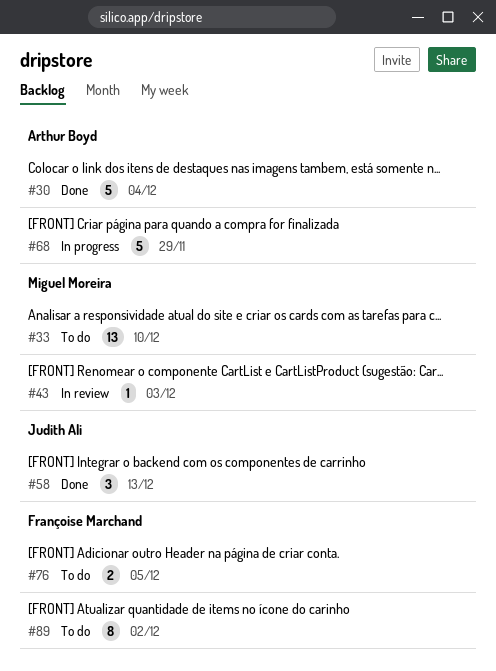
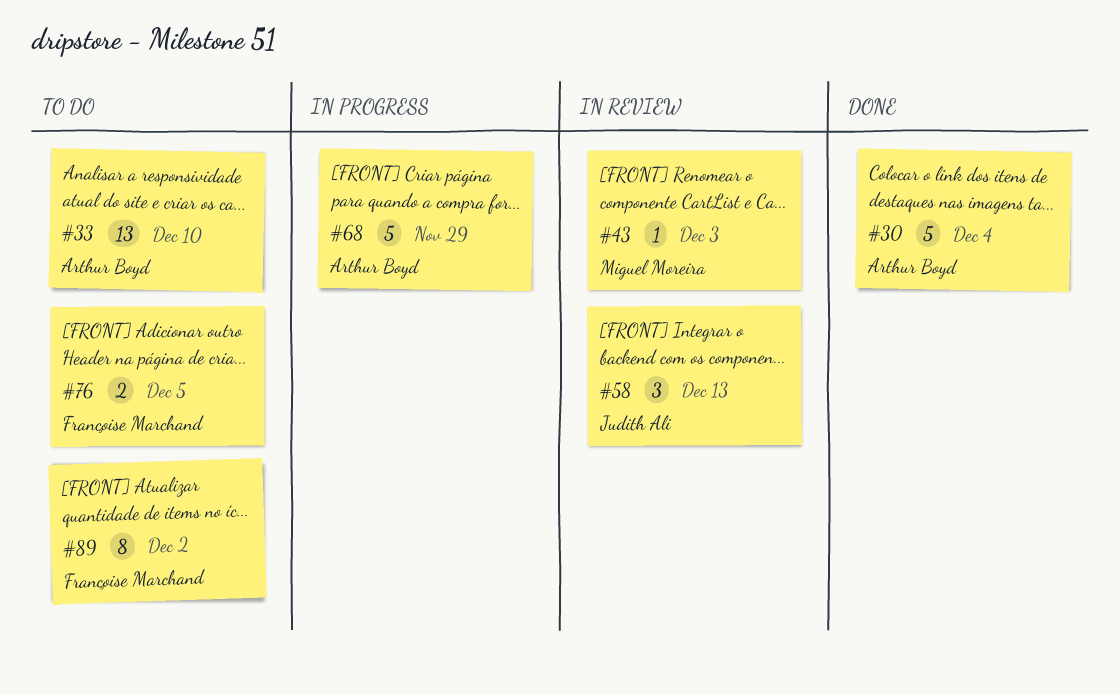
#33, owner: Miguel Moreira -> Arthur Boyd
#58, status: Done -> In review

